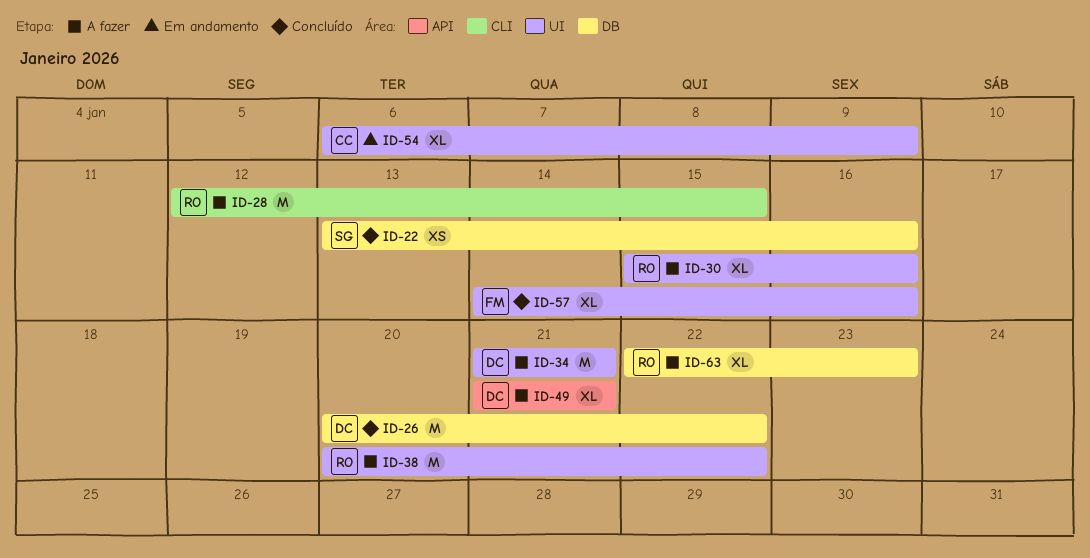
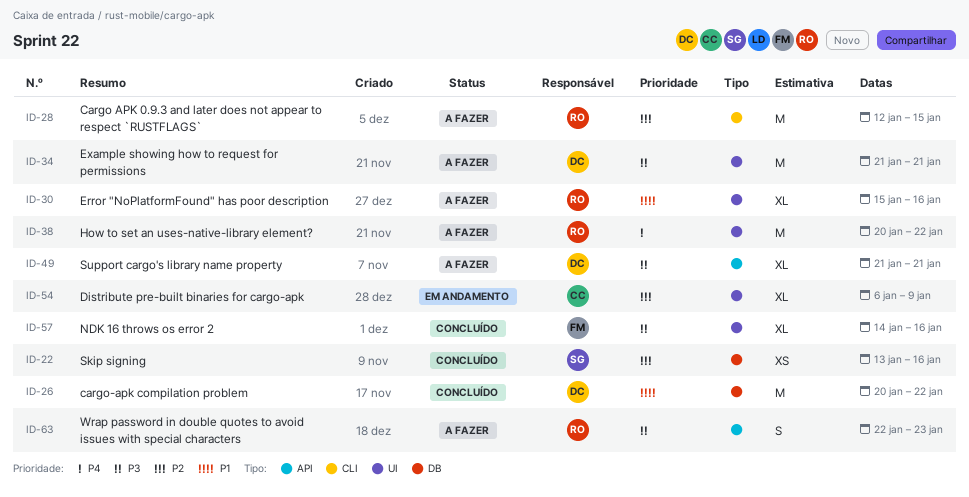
ID-63, label: DB -> API
ID-63, estimate: XL -> S

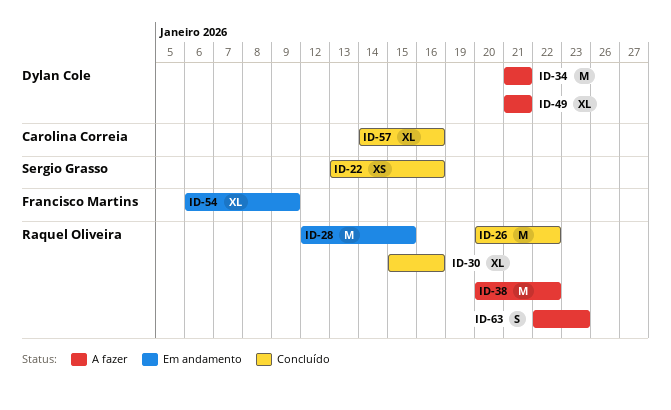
ID-26, owner: Dylan Cole -> Raquel Oliveira
ID-28, status: A fazer -> Em andamento
ID-30, status: A fazer -> Concluído
ID-54, owner: Carolina Correia -> Francisco Martins
ID-57, owner: Francisco Martins -> Carolina Correia

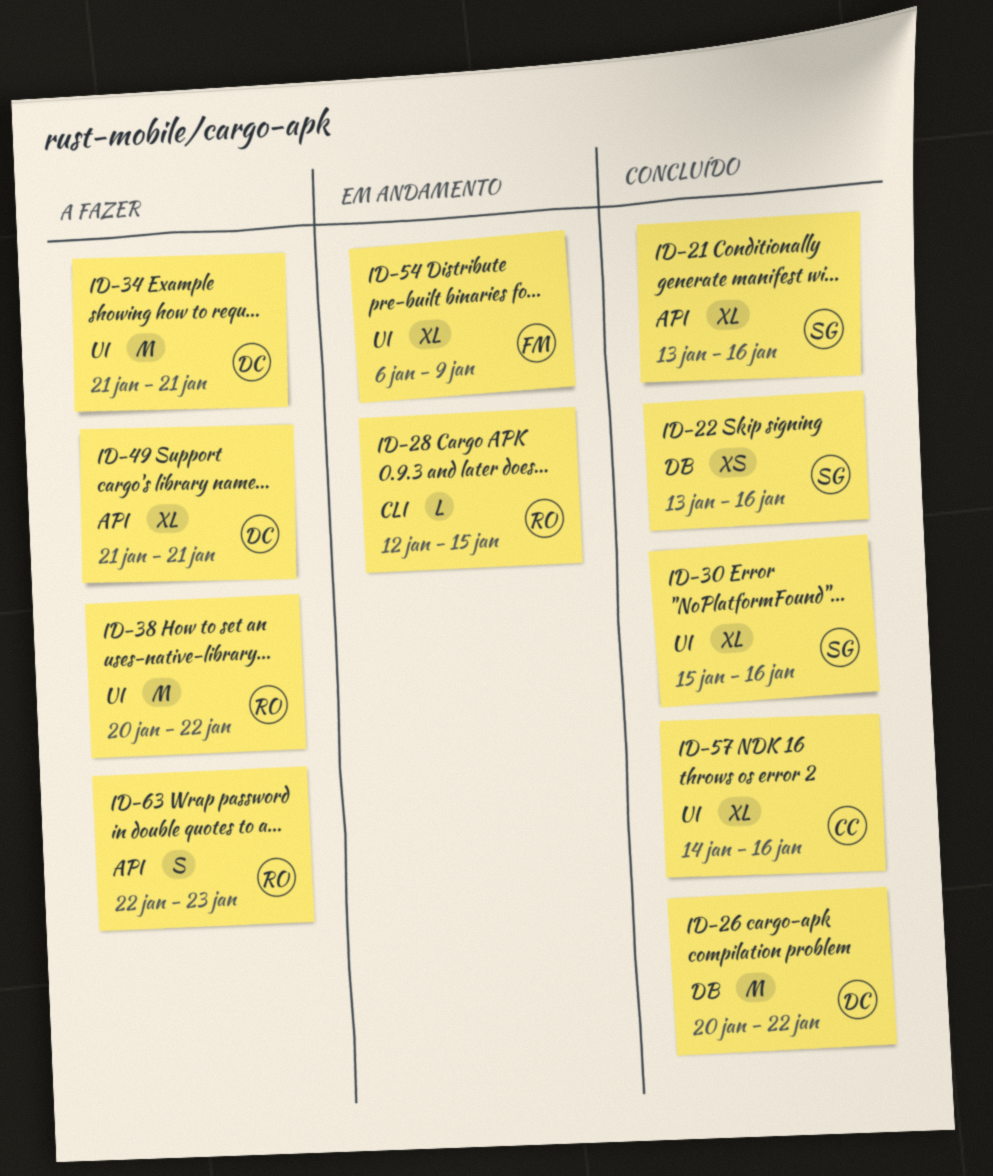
ID-21: none -> present
ID-26, owner: Raquel Oliveira -> Dylan Cole
ID-28, estimate: M -> L
ID-30, owner: Raquel Oliveira -> Sergio Grasso

